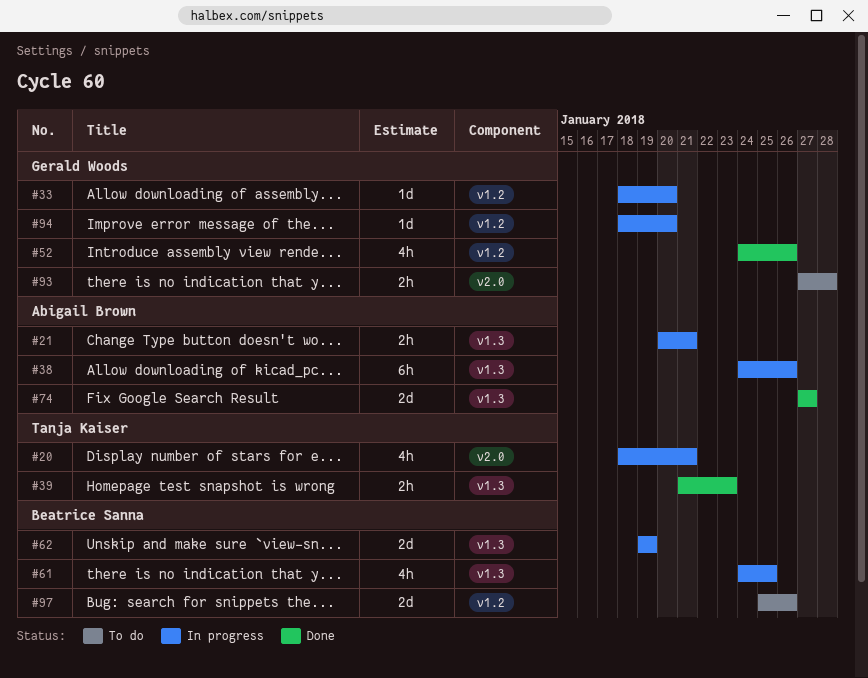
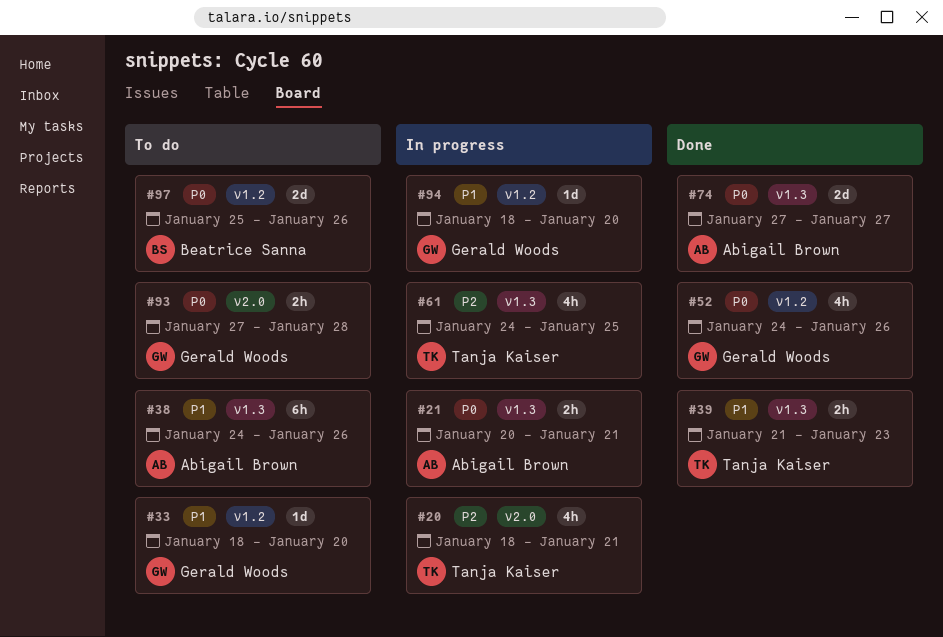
#33, status: In progress -> To do
#38, status: In progress -> To do
#61, owner: Beatrice Sanna -> Tanja Kaiser
#62: present -> none

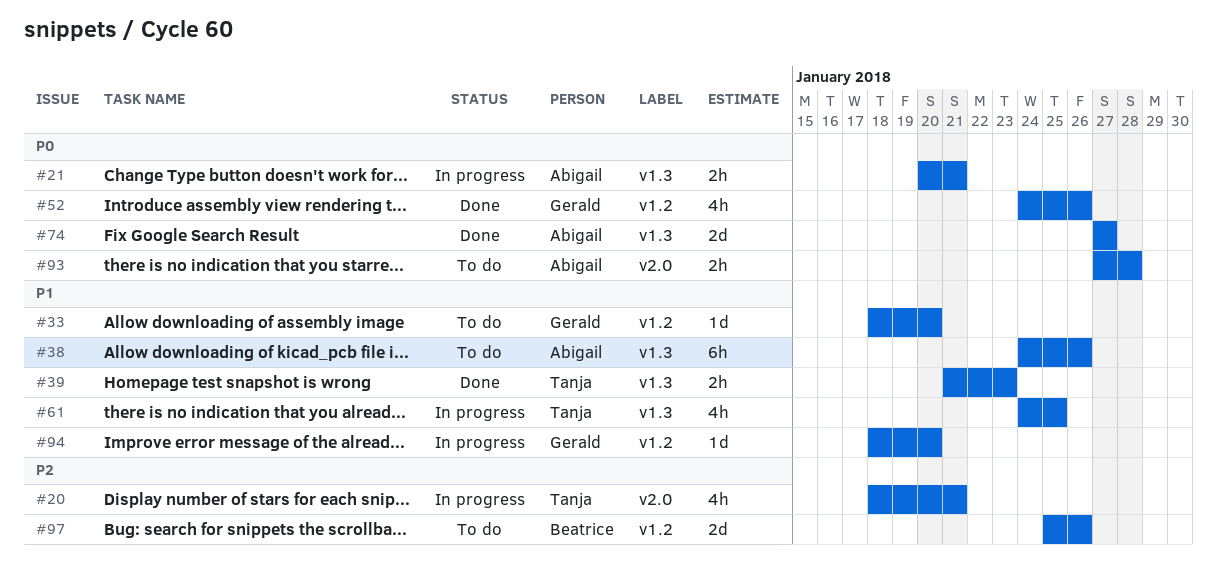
#61, priority: P2 -> P1
#93, owner: Gerald Woods -> Abigail Brown
#97, priority: P0 -> P2

